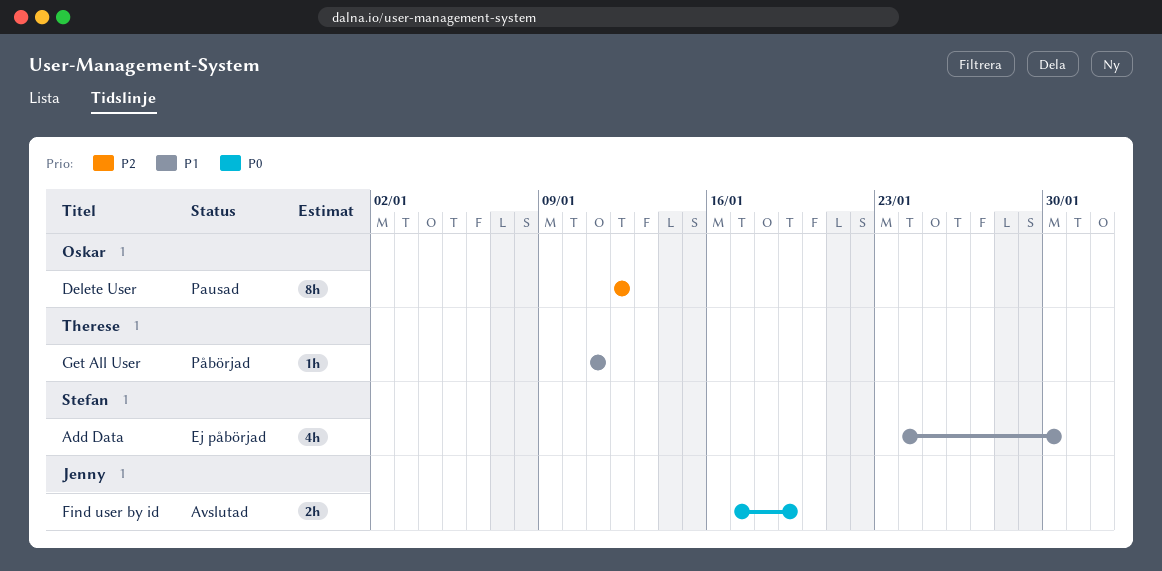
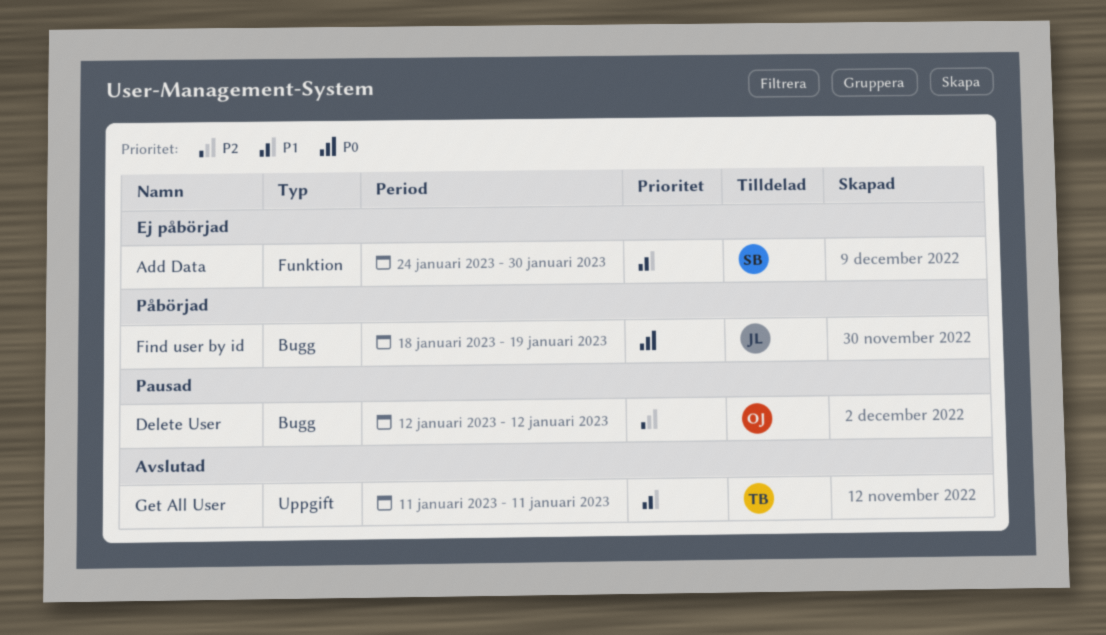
Find user by id, status: Avslutad -> Påbörjad
Find user by id, start: Jan 17 -> Jan 18
Get All User, status: Påbörjad -> Avslutad

